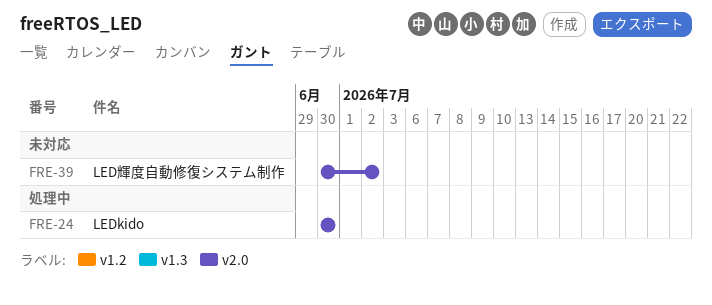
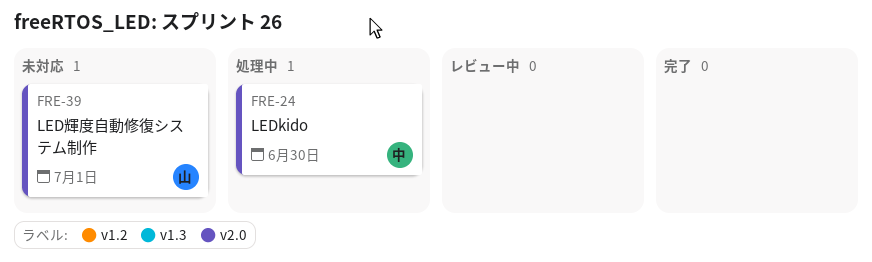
FRE-39, due: Jul 2 -> Jul 1

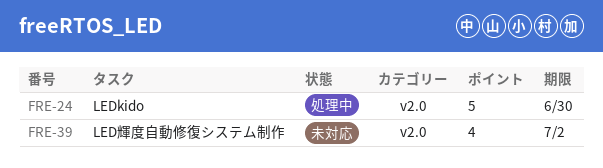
FRE-39, due: Jul 1 -> Jul 2

